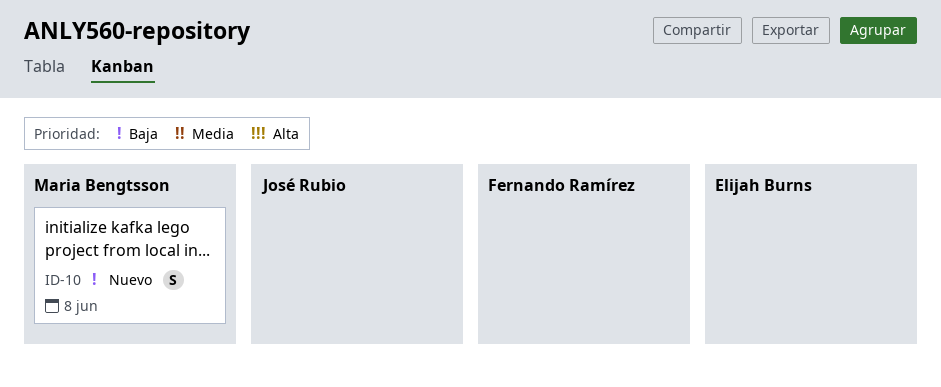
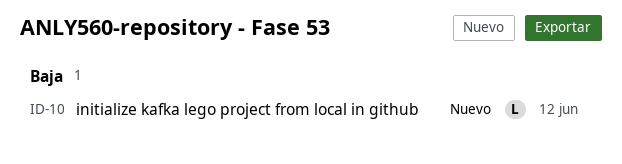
ID-10, estimate: S -> L
ID-10, due: Jun 8 -> Jun 12

